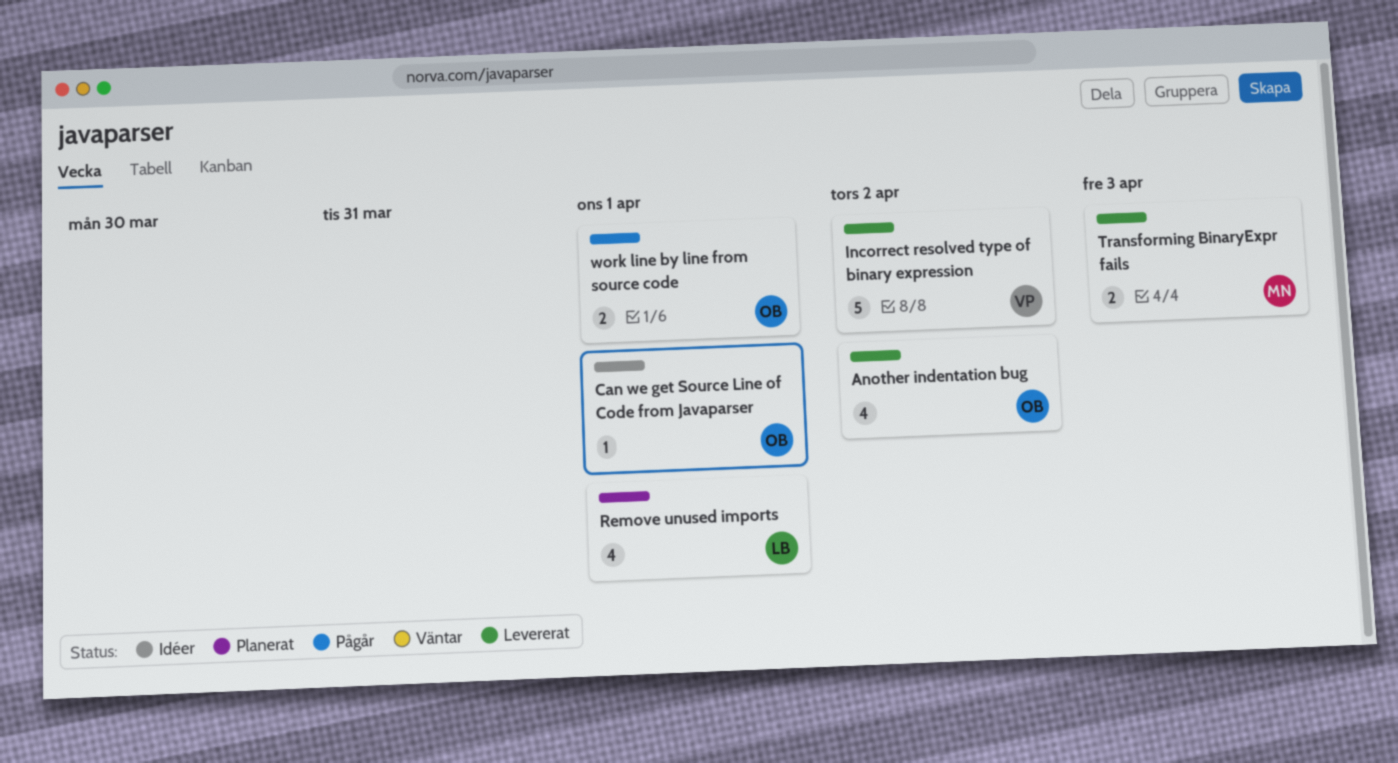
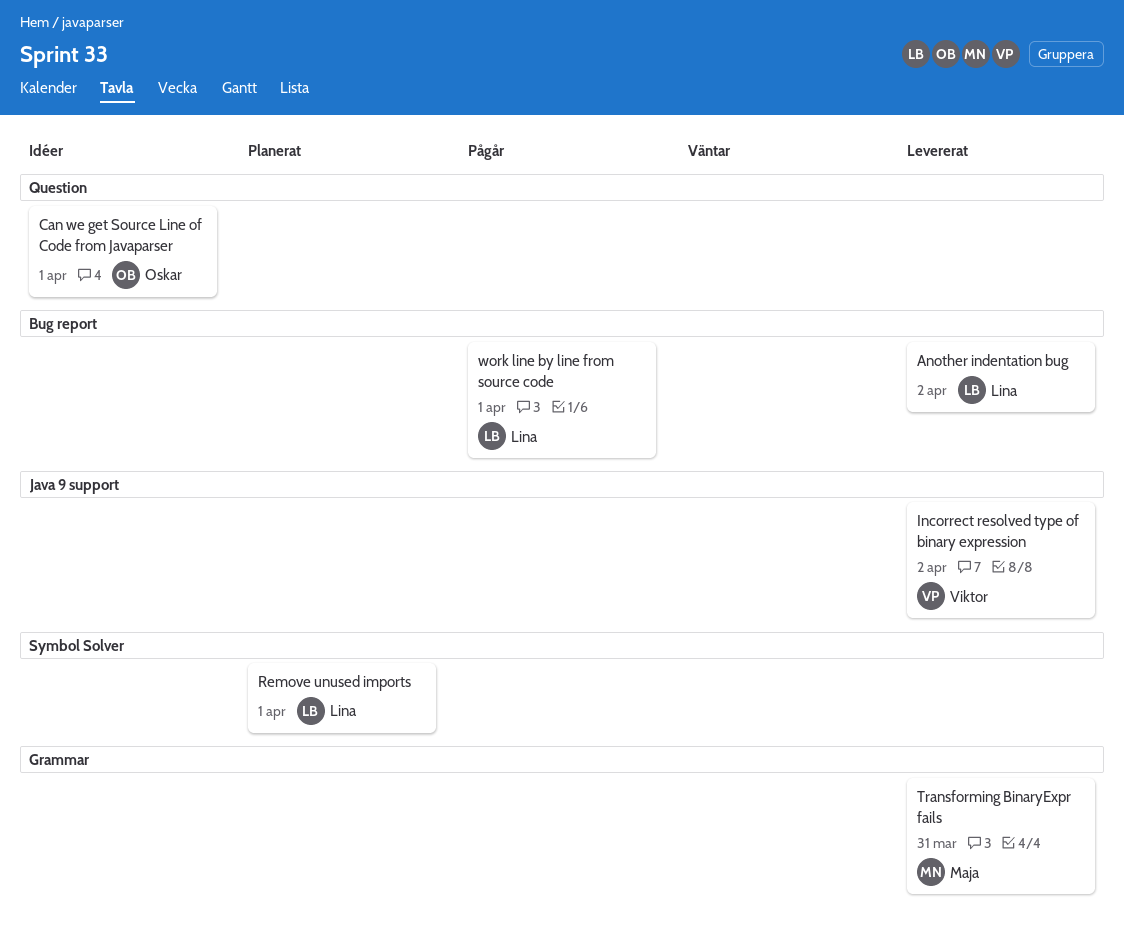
Another indentation bug, owner: Oskar -> Lina
Transforming BinaryExpr fails, due: Apr 3 -> Mar 31
work line by line from source code, owner: Oskar -> Lina

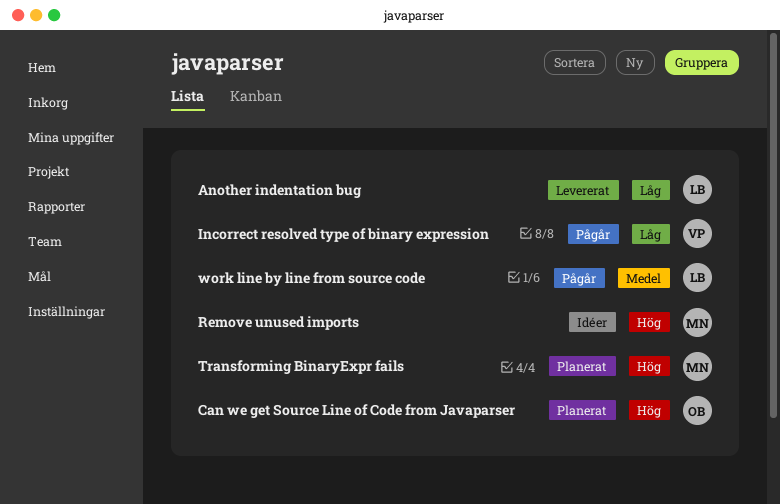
Can we get Source Line of Code from Javaparser, status: Idéer -> Planerat
Incorrect resolved type of binary expression, status: Levererat -> Pågår
Remove unused imports, status: Planerat -> Idéer
Remove unused imports, owner: Lina -> Maja
Transforming BinaryExpr fails, status: Levererat -> Planerat

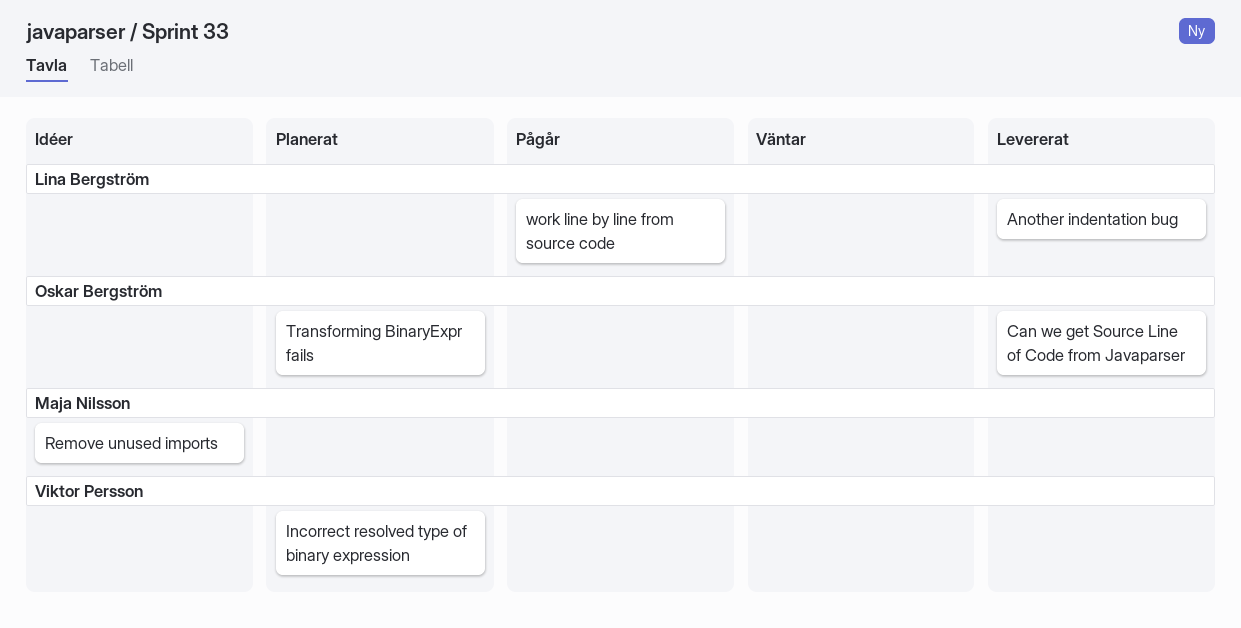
Can we get Source Line of Code from Javaparser, status: Planerat -> Levererat
Incorrect resolved type of binary expression, status: Pågår -> Planerat
Transforming BinaryExpr fails, owner: Maja Nilsson -> Oskar Bergström

